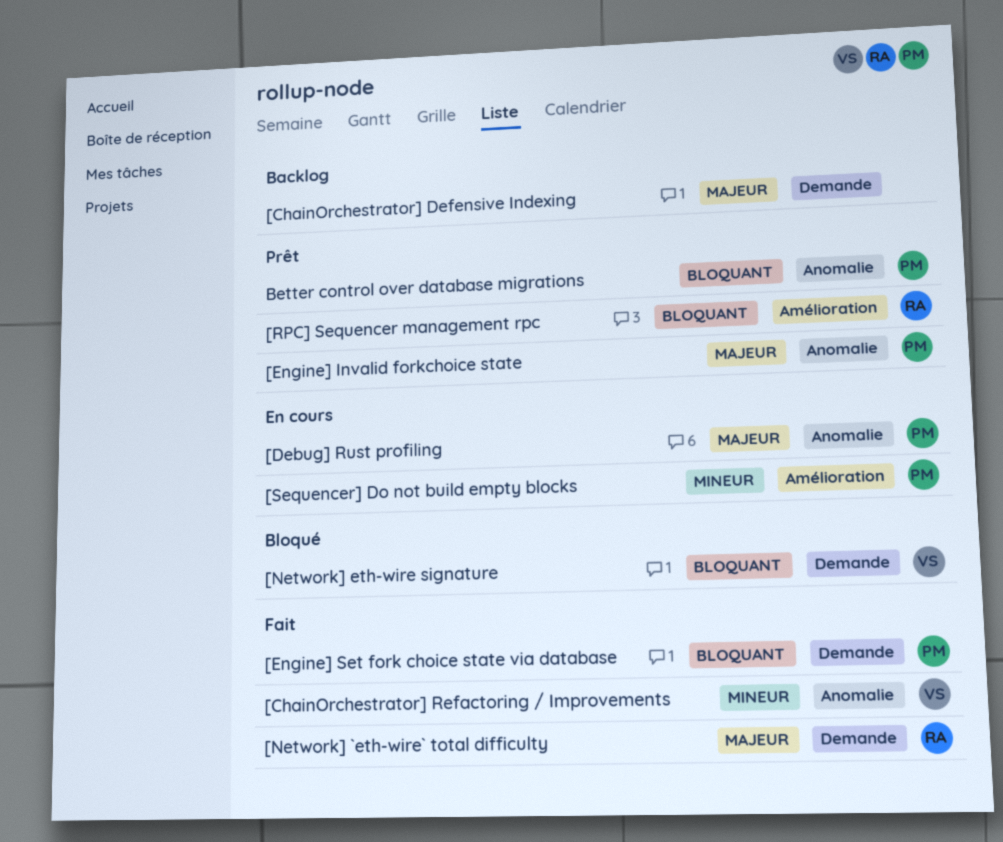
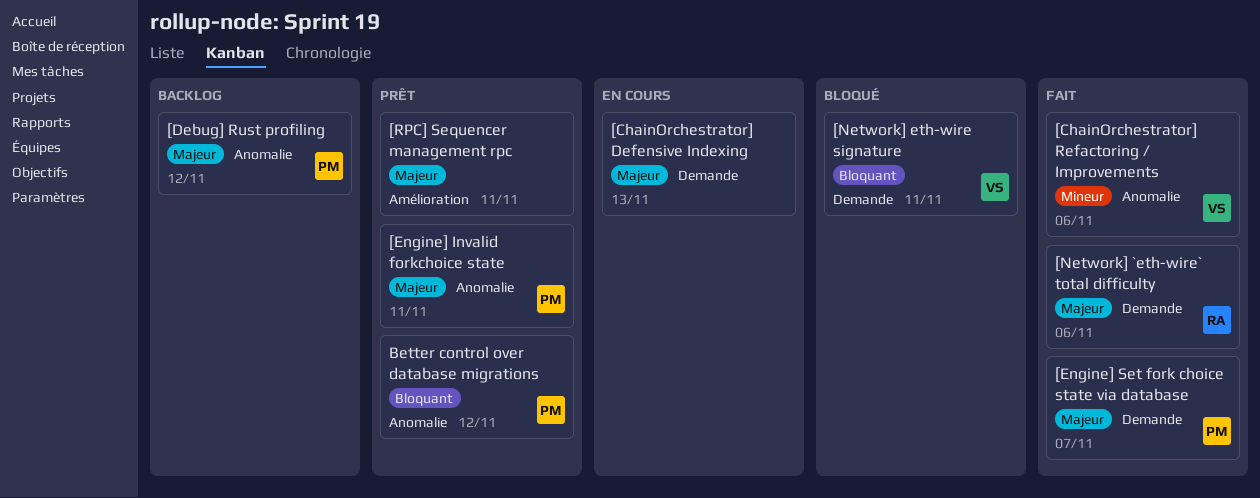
[ChainOrchestrator] Defensive Indexing, status: Backlog -> En cours
[Debug] Rust profiling, status: En cours -> Backlog
[Engine] Set fork choice state via database, priority: Bloquant -> Majeur
[RPC] Sequencer management rpc, owner: RA -> none
[RPC] Sequencer management rpc, priority: Bloquant -> Majeur
[Sequencer] Do not build empty blocks: present -> none

